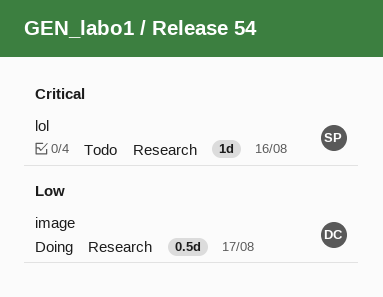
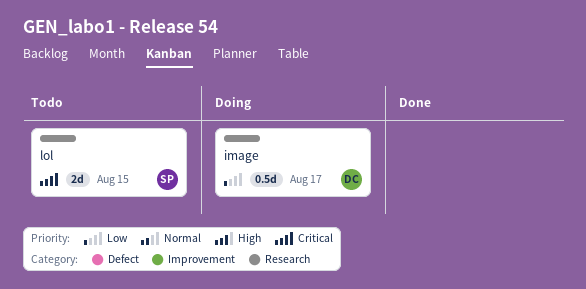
lol, estimate: 1d -> 2d
lol, due: Aug 16 -> Aug 15

